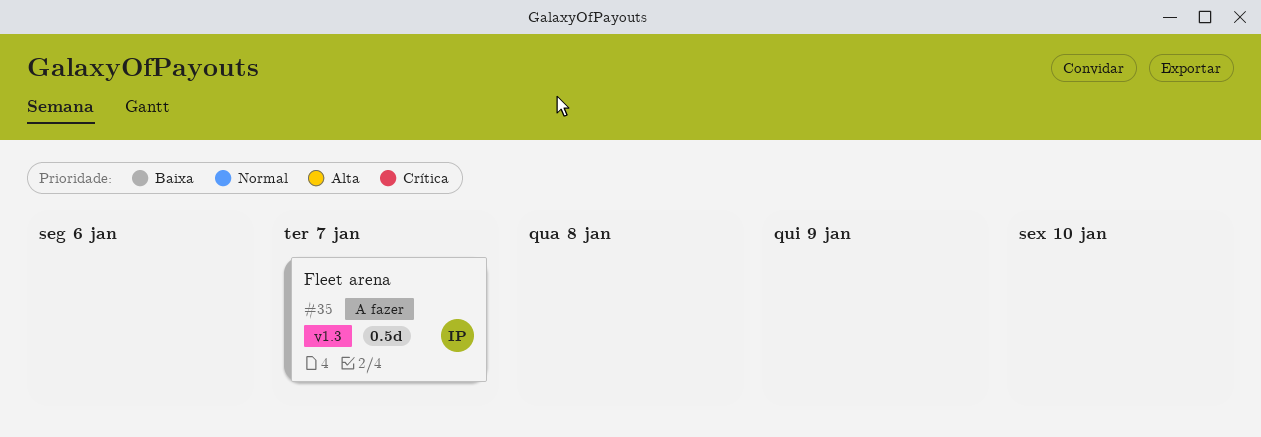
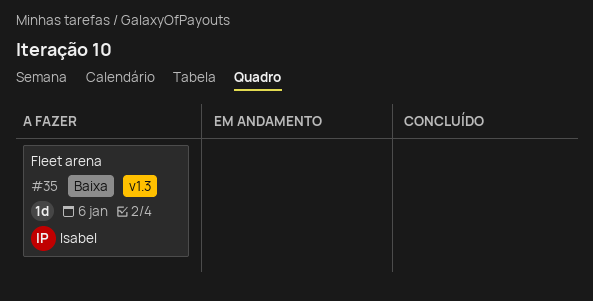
#35, estimate: 0.5d -> 1d
#35, due: Jan 7 -> Jan 6

